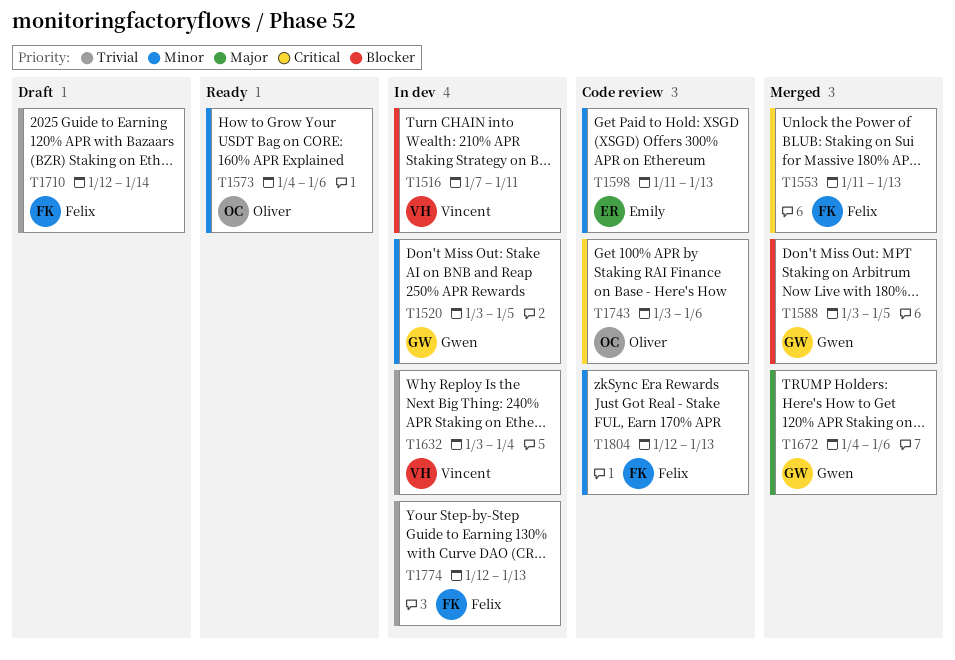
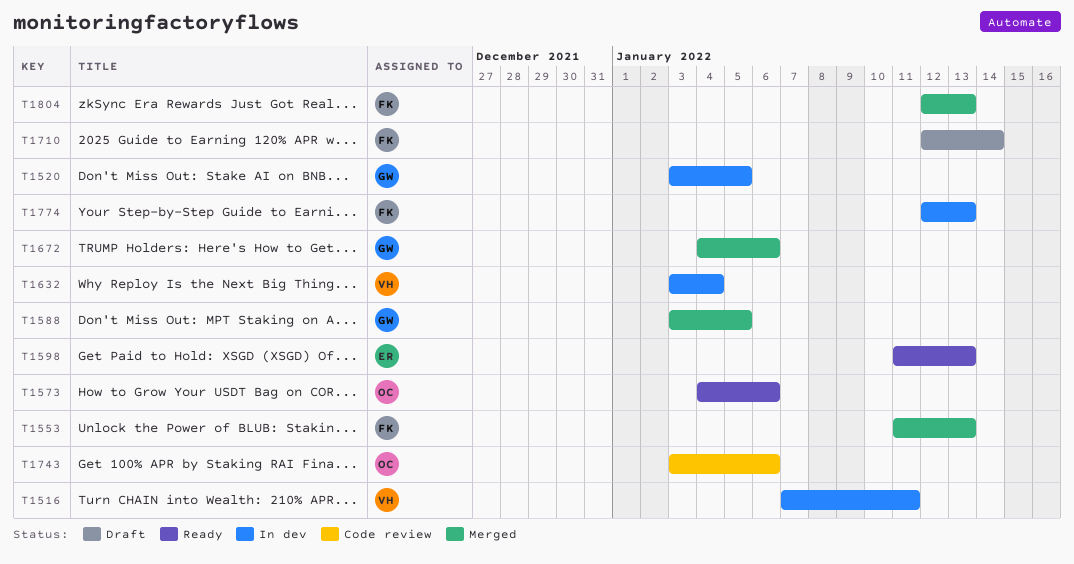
T1598, status: Code review -> Ready
T1804, status: Code review -> Merged

